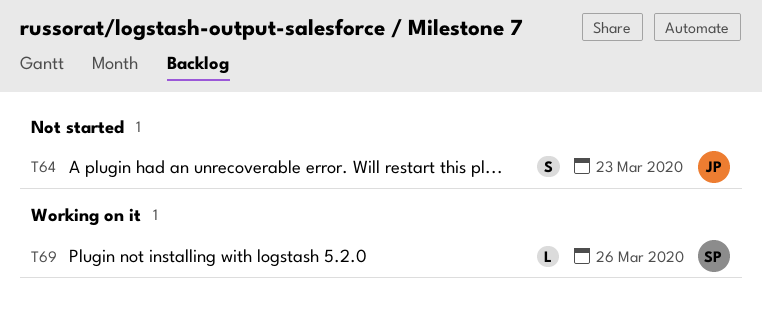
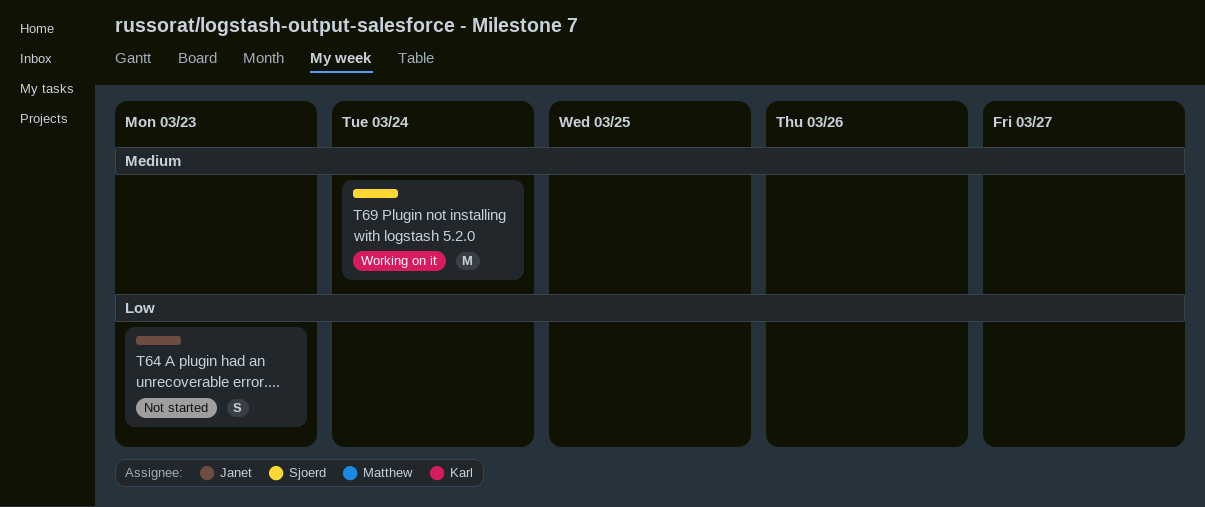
T69, estimate: L -> M
T69, due: Mar 26 -> Mar 24

